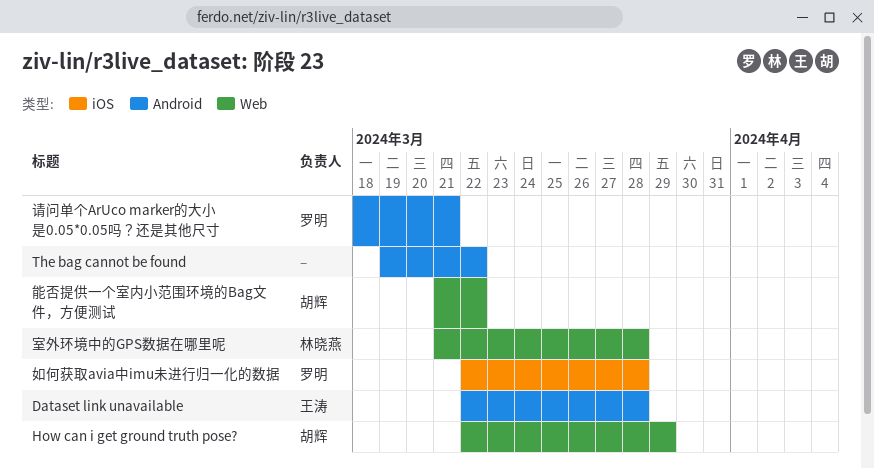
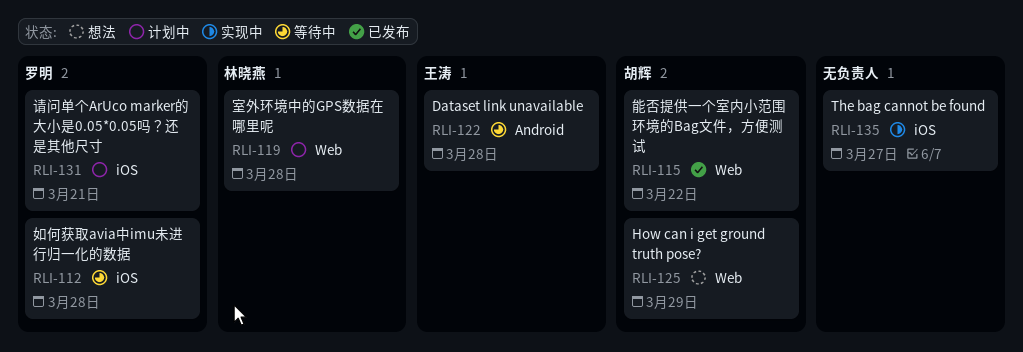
The bag cannot be found, label: Android -> iOS
The bag cannot be found, due: Mar 22 -> Mar 27
请问单个ArUco marker的大小是0.05*0.05吗？还是其他尺寸, label: Android -> iOS

